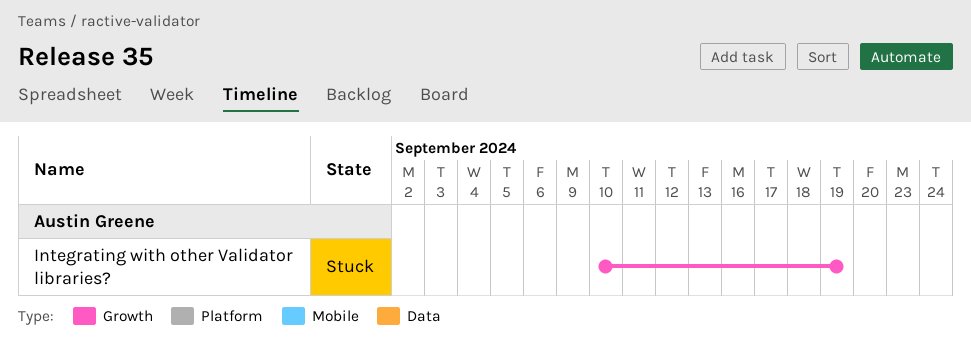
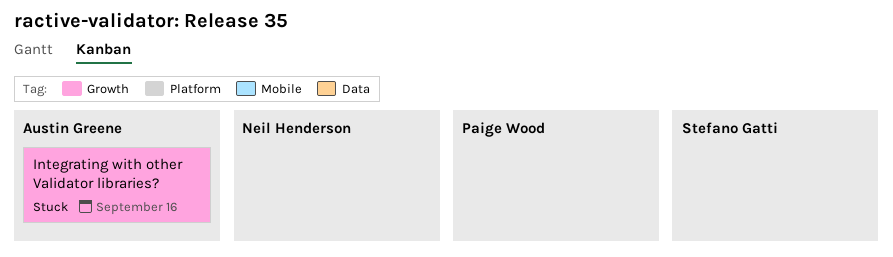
Integrating with other Validator libraries?, due: Sep 19 -> Sep 16

